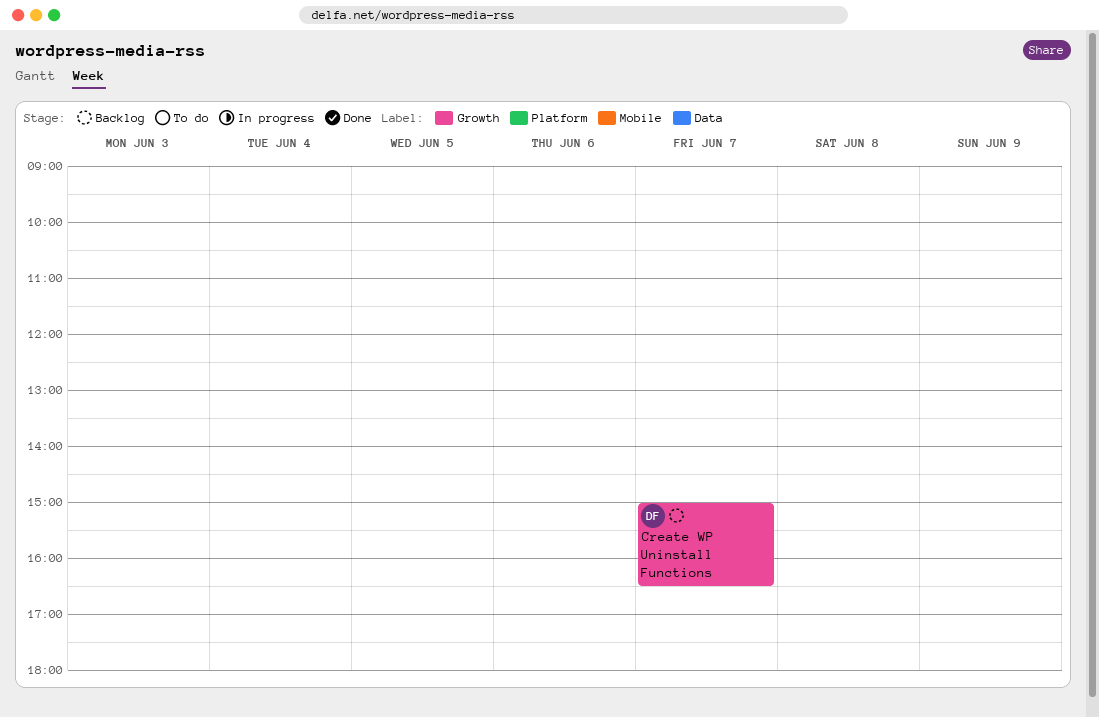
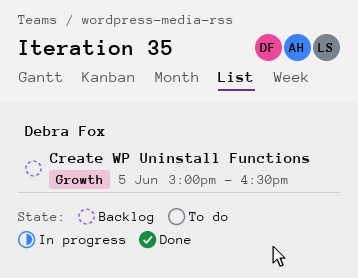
Create WP Uninstall Functions, day: Jun 7 -> Jun 5

